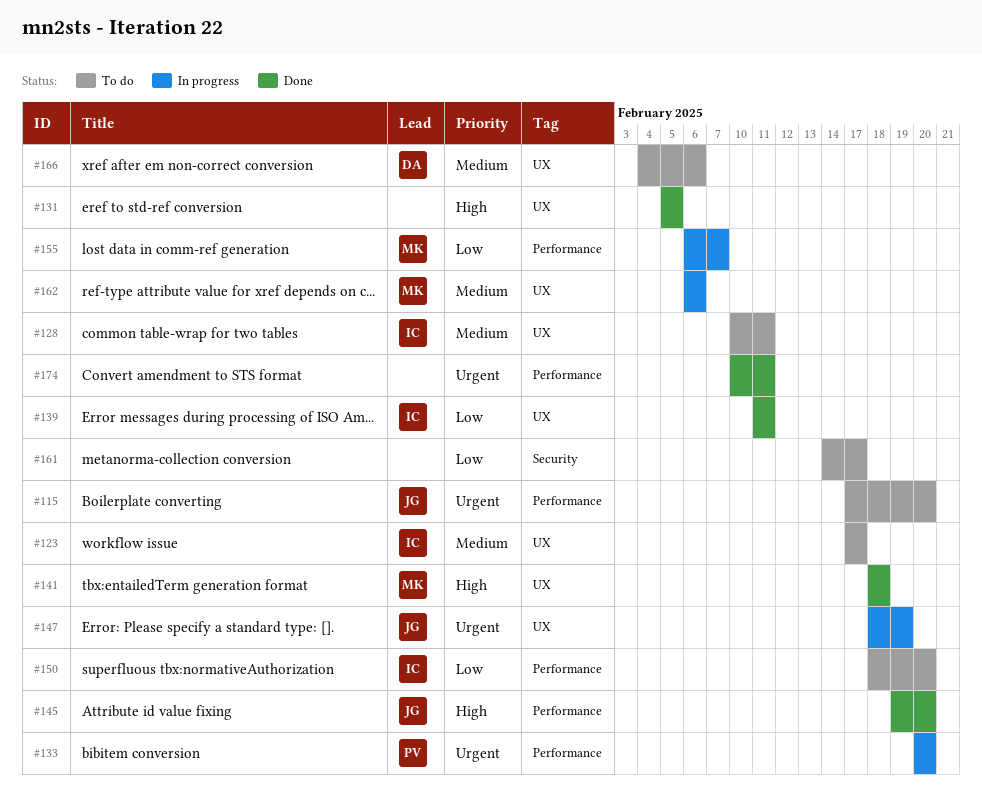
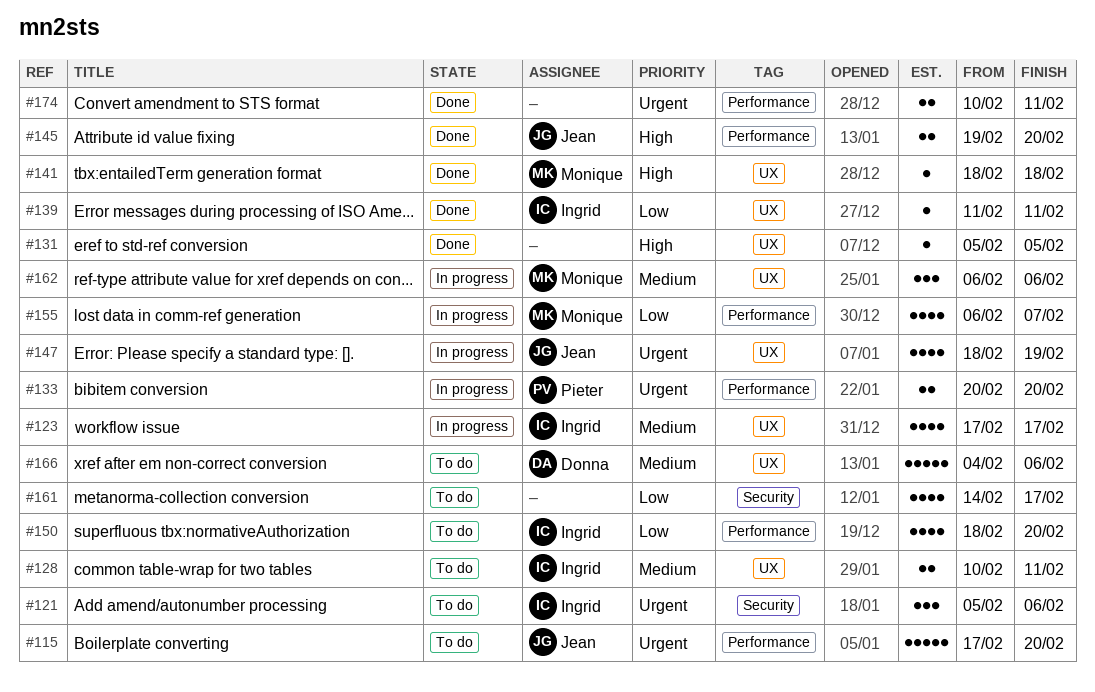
#121: none -> present
#123, status: To do -> In progress

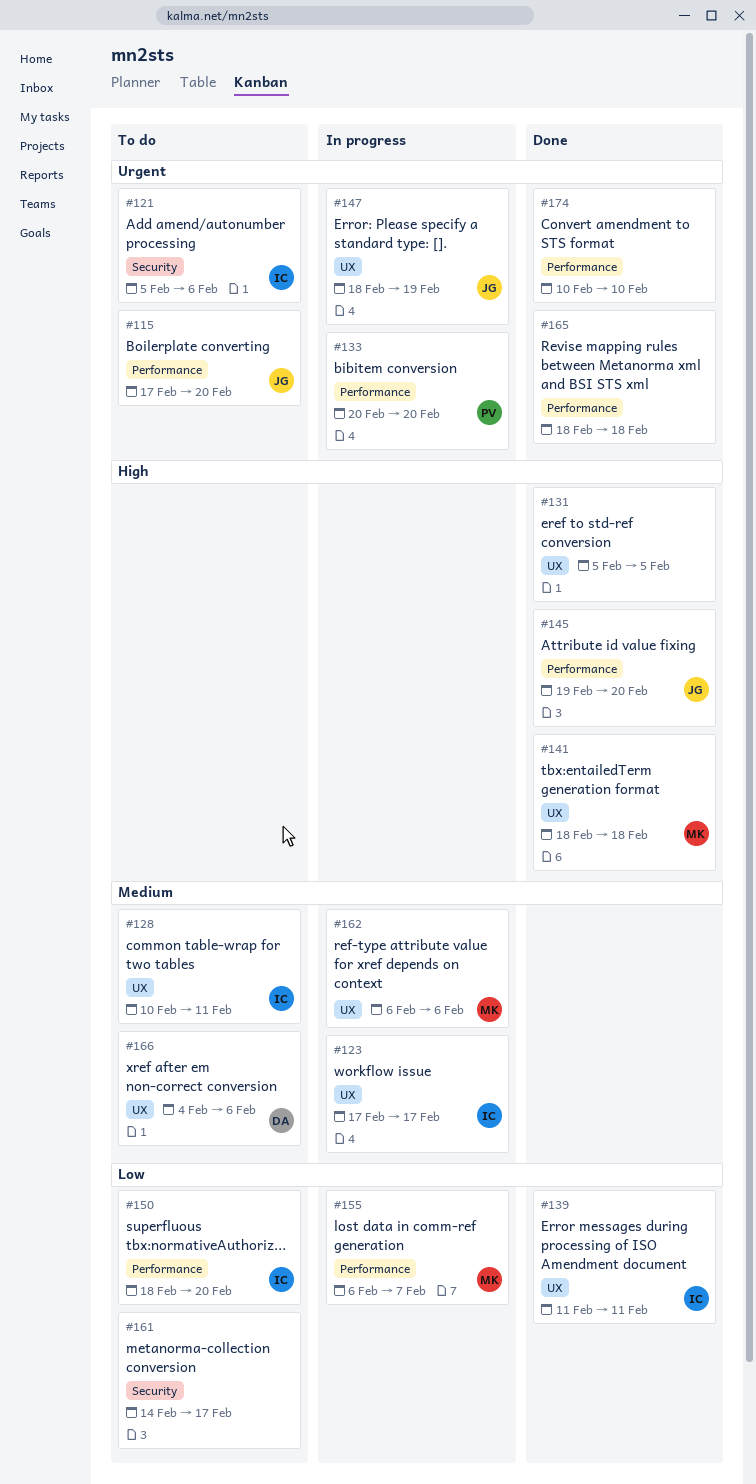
#165: none -> present
#174, due: Feb 11 -> Feb 10

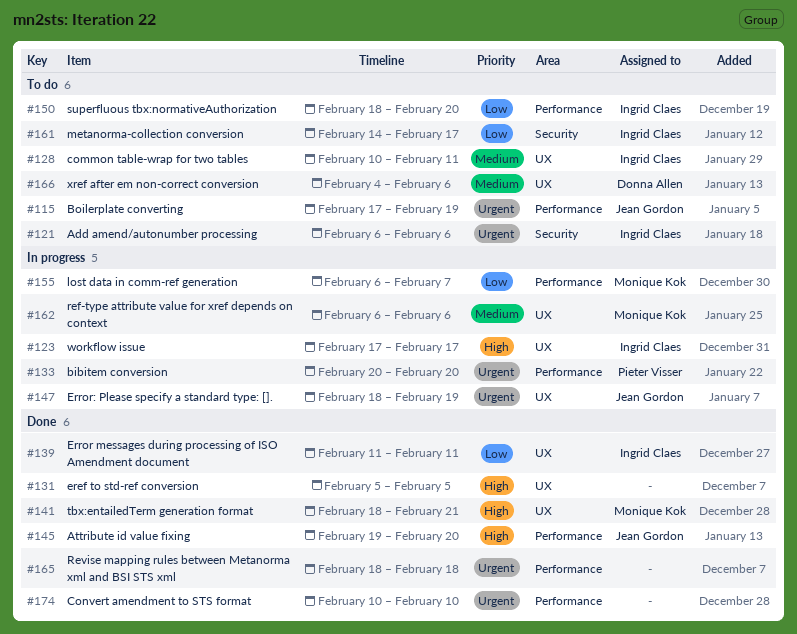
#115, due: Feb 20 -> Feb 19
#121, start: Feb 5 -> Feb 6
#123, priority: Medium -> High
#141, due: Feb 18 -> Feb 21
#161, owner: none -> Ingrid Claes

